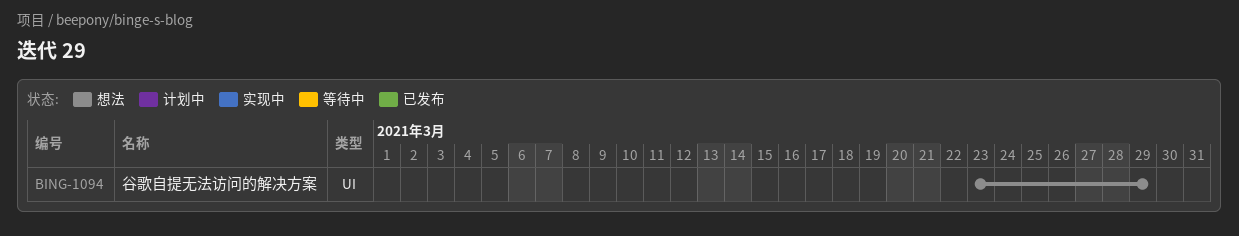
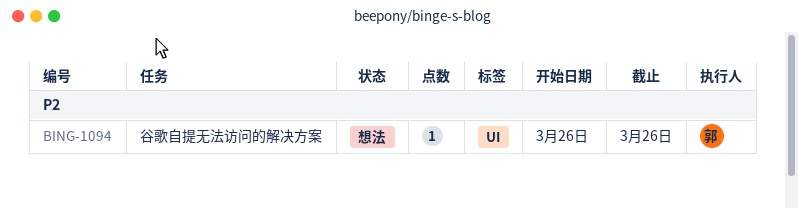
BING-1094, start: Mar 23 -> Mar 26
BING-1094, due: Mar 29 -> Mar 26

